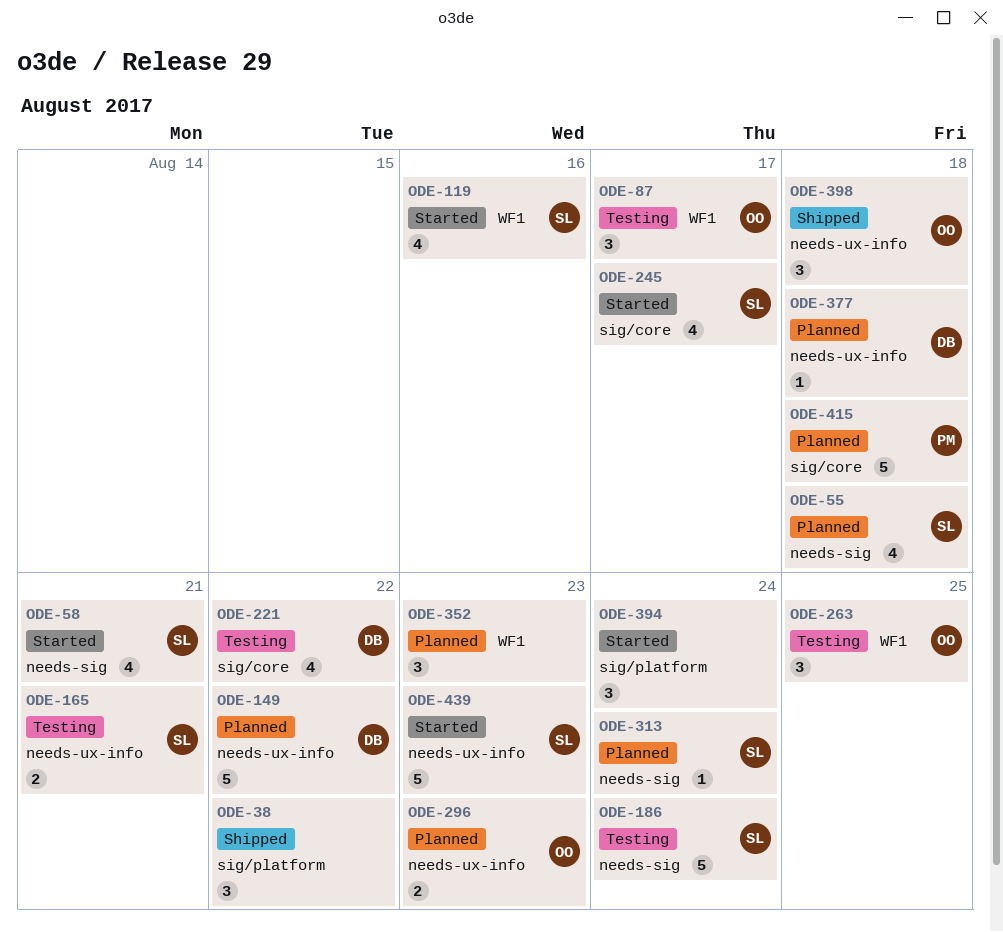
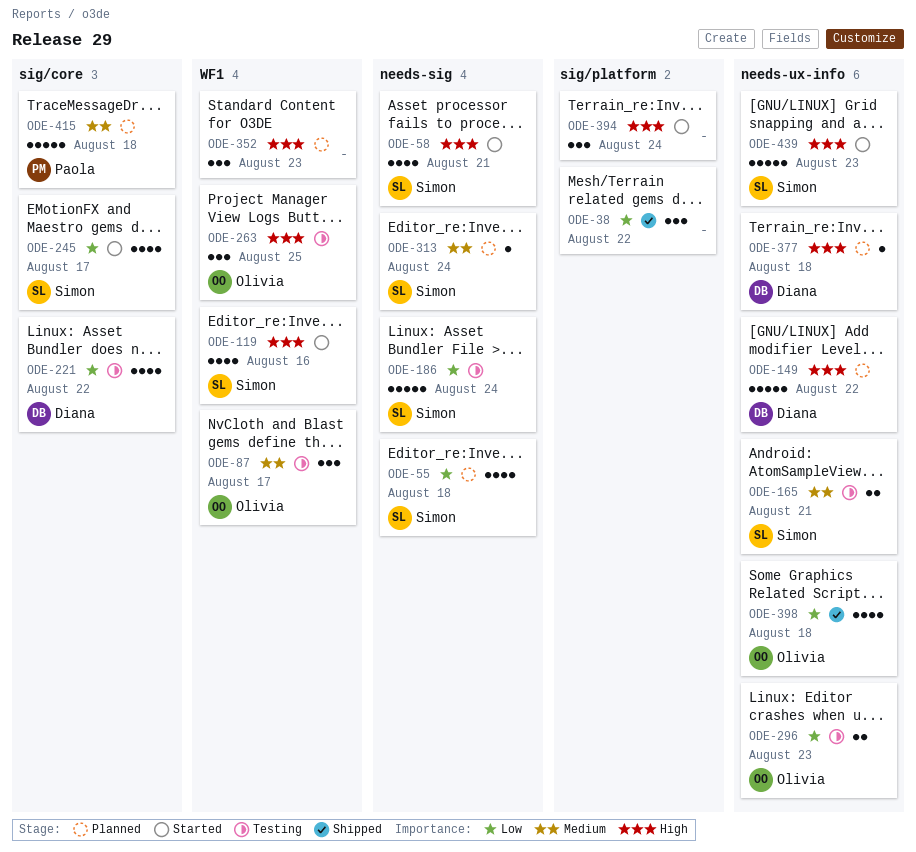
ODE-296, status: Planned -> Testing
ODE-398, estimate: 3 -> 4

